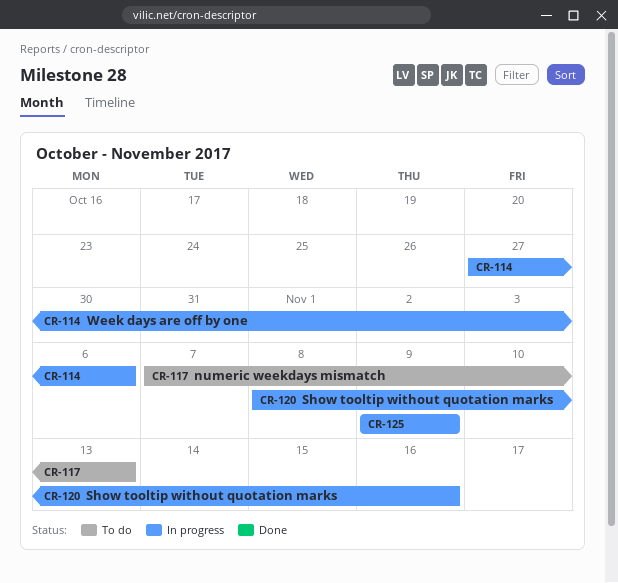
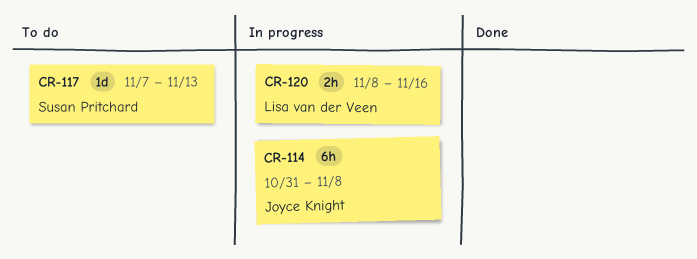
CR-114, start: Oct 27 -> Oct 31
CR-114, due: Nov 6 -> Nov 8
CR-125: present -> none

